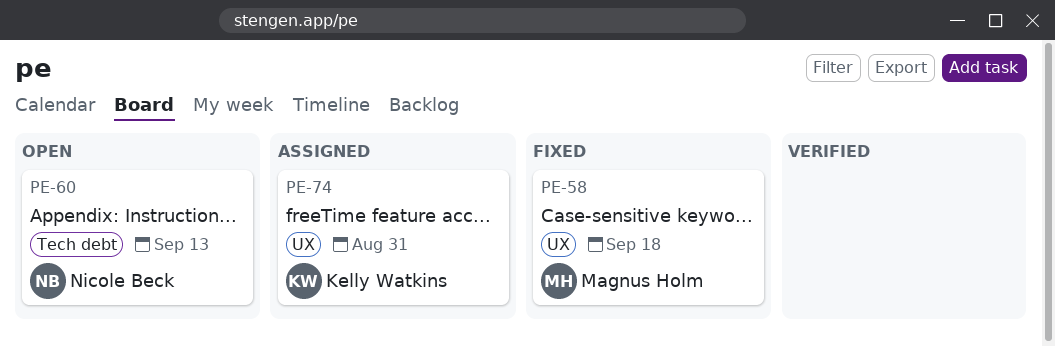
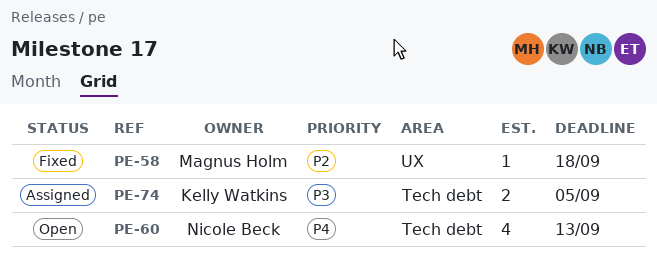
PE-74, label: UX -> Tech debt
PE-74, due: Aug 31 -> Sep 5

